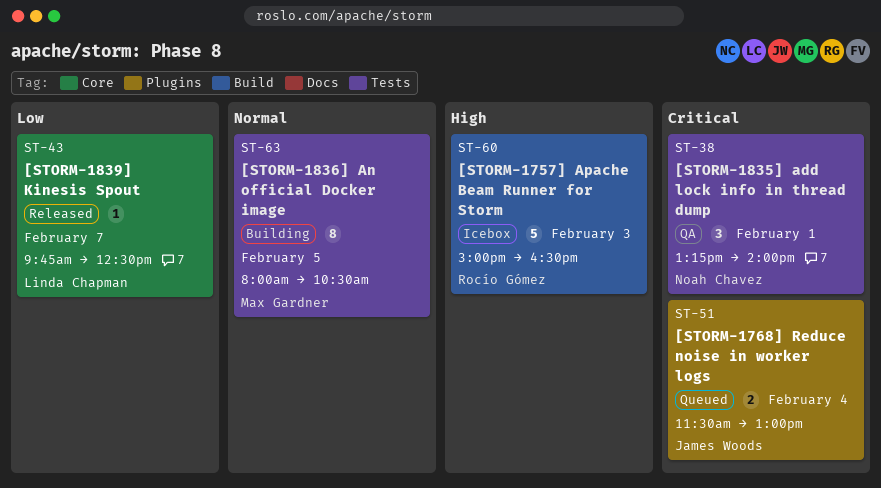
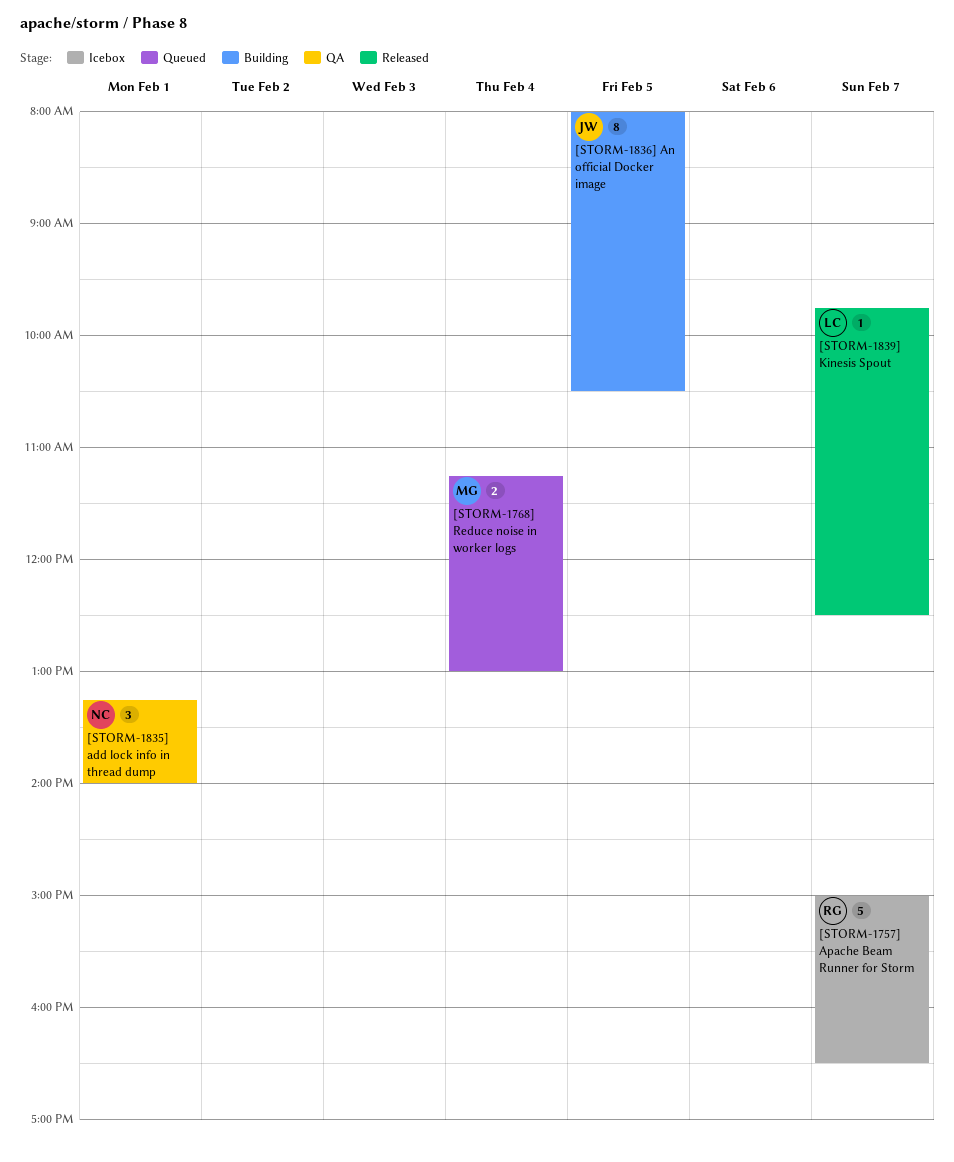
[STORM-1757] Apache Beam Runner for Storm, day: Feb 3 -> Feb 7
[STORM-1768] Reduce noise in worker logs, owner: James Woods -> Max Gardner
[STORM-1768] Reduce noise in worker logs, begins: 11:30 -> 11:15
[STORM-1836] An official Docker image, owner: Max Gardner -> James Woods

